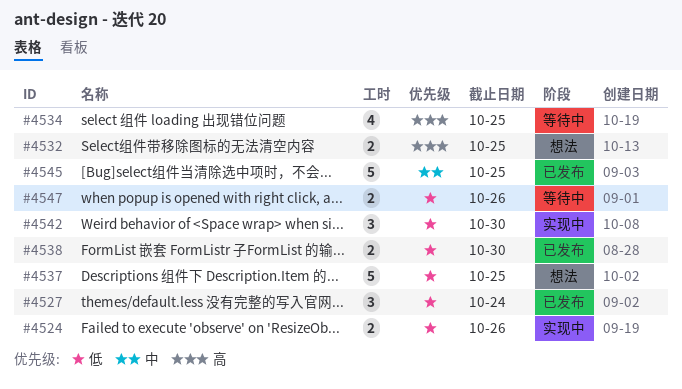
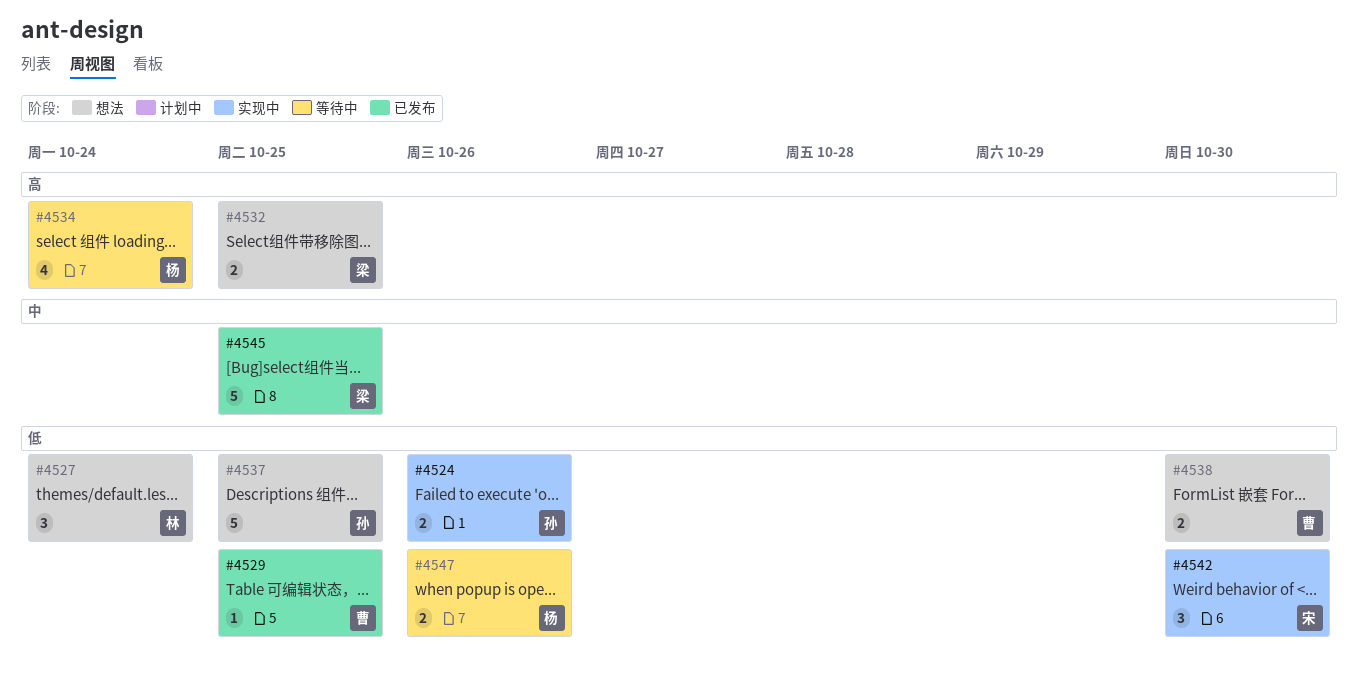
#4527, status: 已发布 -> 想法
#4529: none -> present
#4534, due: Oct 25 -> Oct 24
#4538, status: 已发布 -> 想法

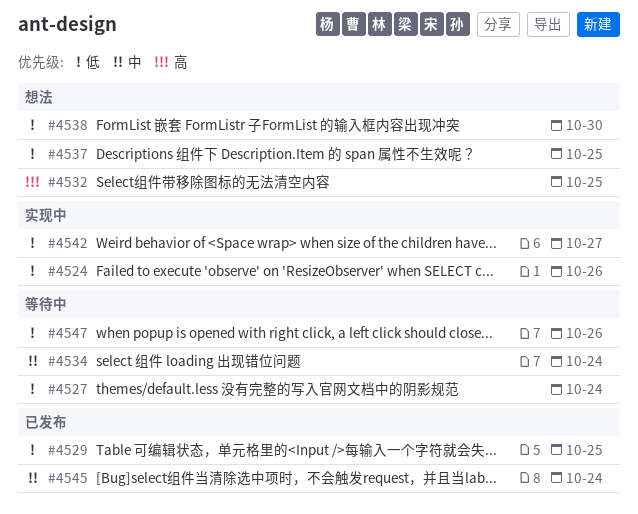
#4527, status: 想法 -> 等待中
#4534, priority: 高 -> 中
#4542, due: Oct 30 -> Oct 27
#4545, due: Oct 25 -> Oct 24

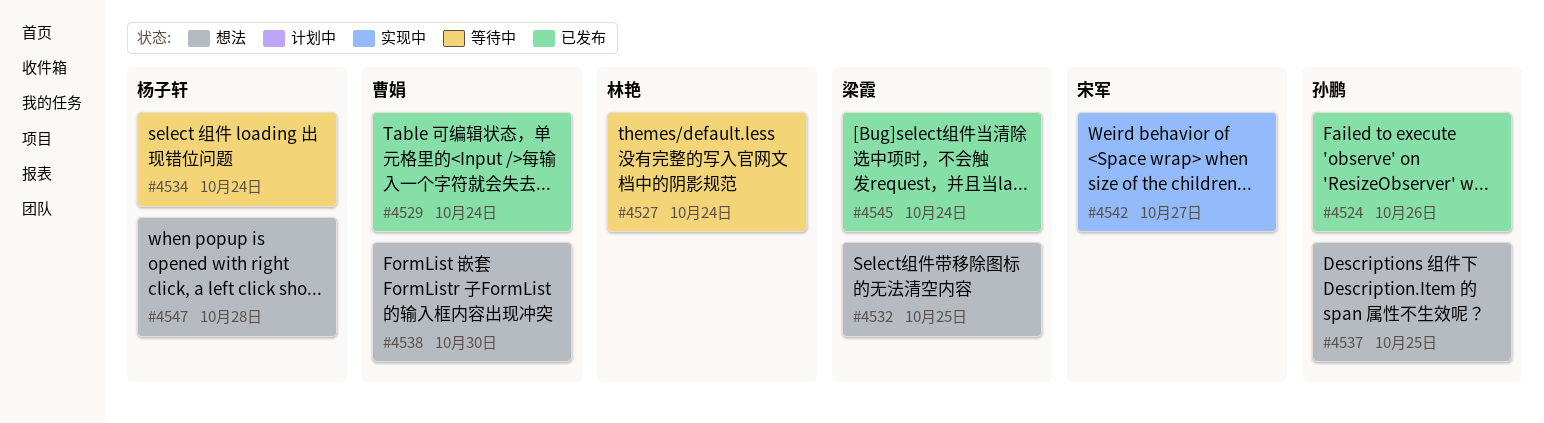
#4524, status: 实现中 -> 已发布
#4529, due: Oct 25 -> Oct 24
#4547, status: 等待中 -> 想法
#4547, due: Oct 26 -> Oct 28

